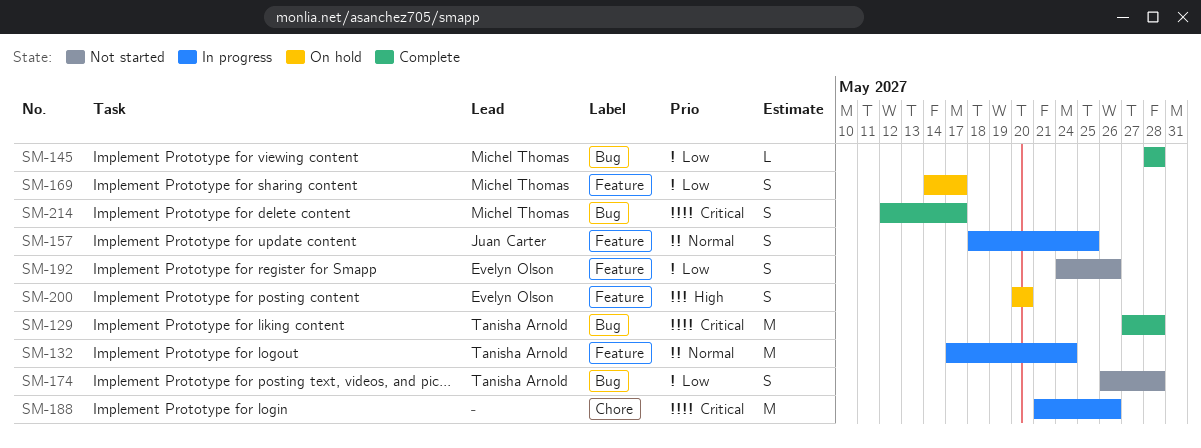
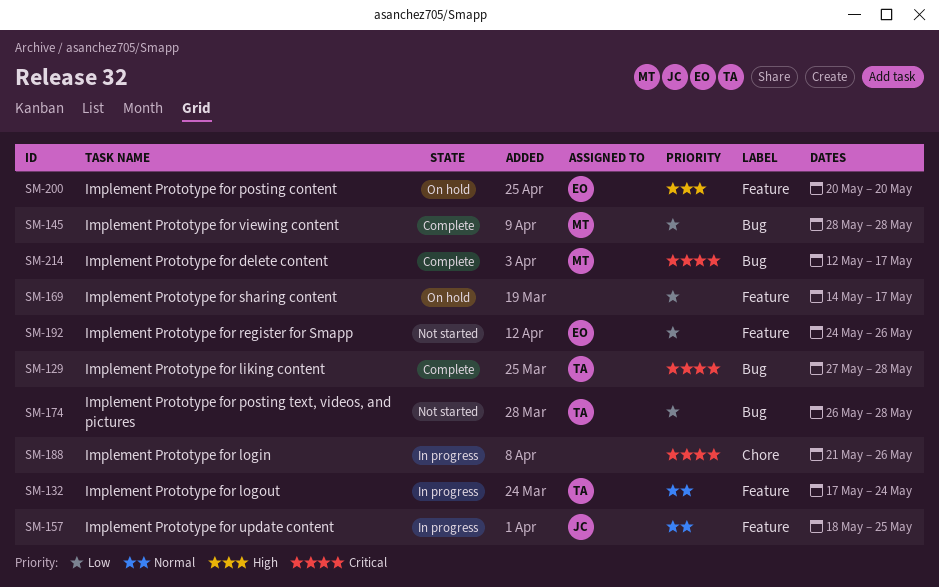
SM-169, owner: Michel Thomas -> none

